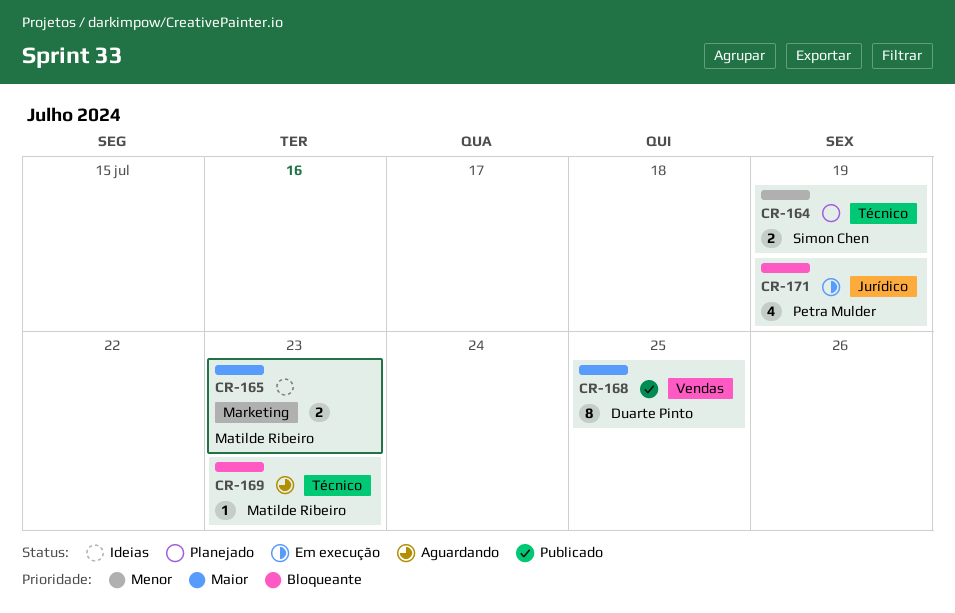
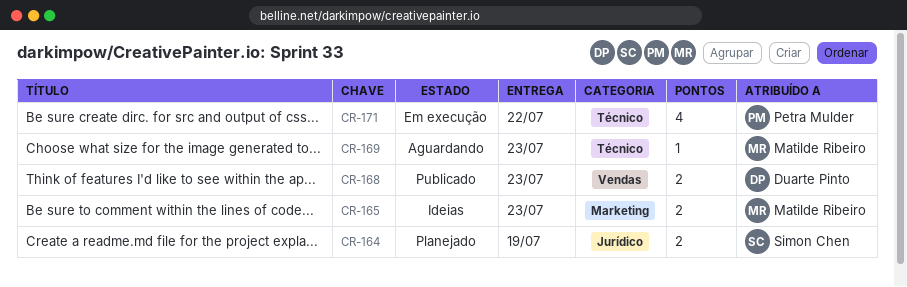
CR-164, label: Técnico -> Jurídico
CR-168, estimate: 8 -> 2
CR-168, due: Jul 25 -> Jul 23
CR-171, label: Jurídico -> Técnico
CR-171, due: Jul 19 -> Jul 22

